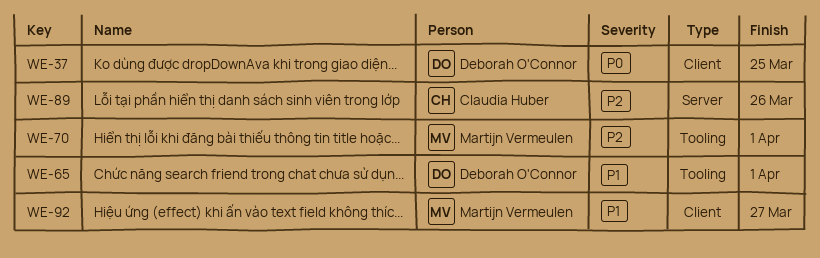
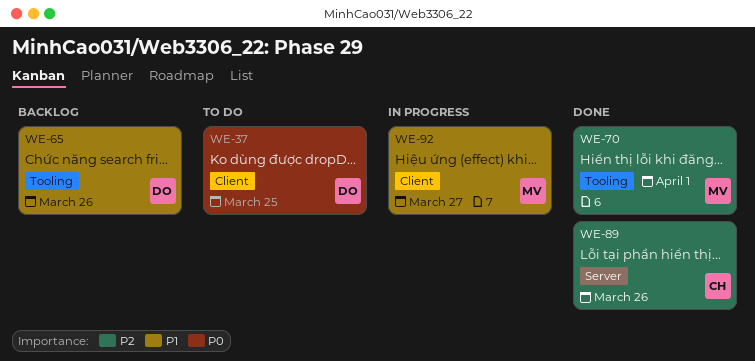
WE-65, due: Apr 1 -> Mar 26

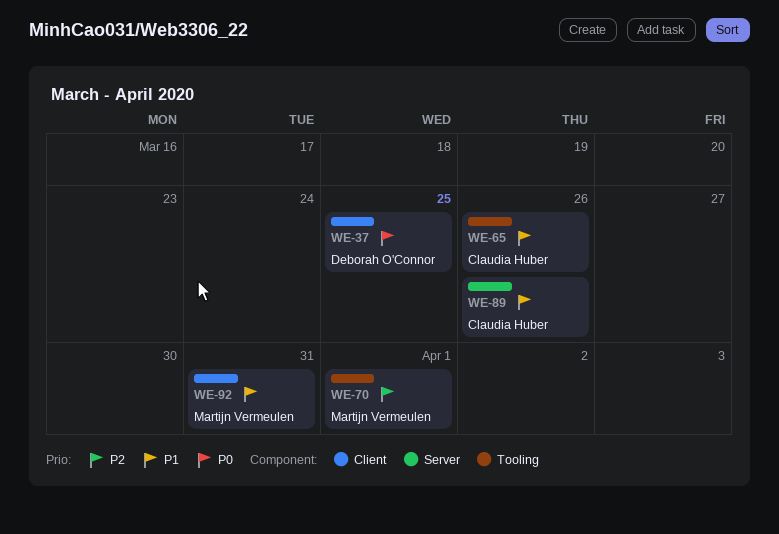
WE-65, owner: Deborah O'Connor -> Claudia Huber
WE-89, priority: P2 -> P1
WE-92, due: Mar 27 -> Mar 31

